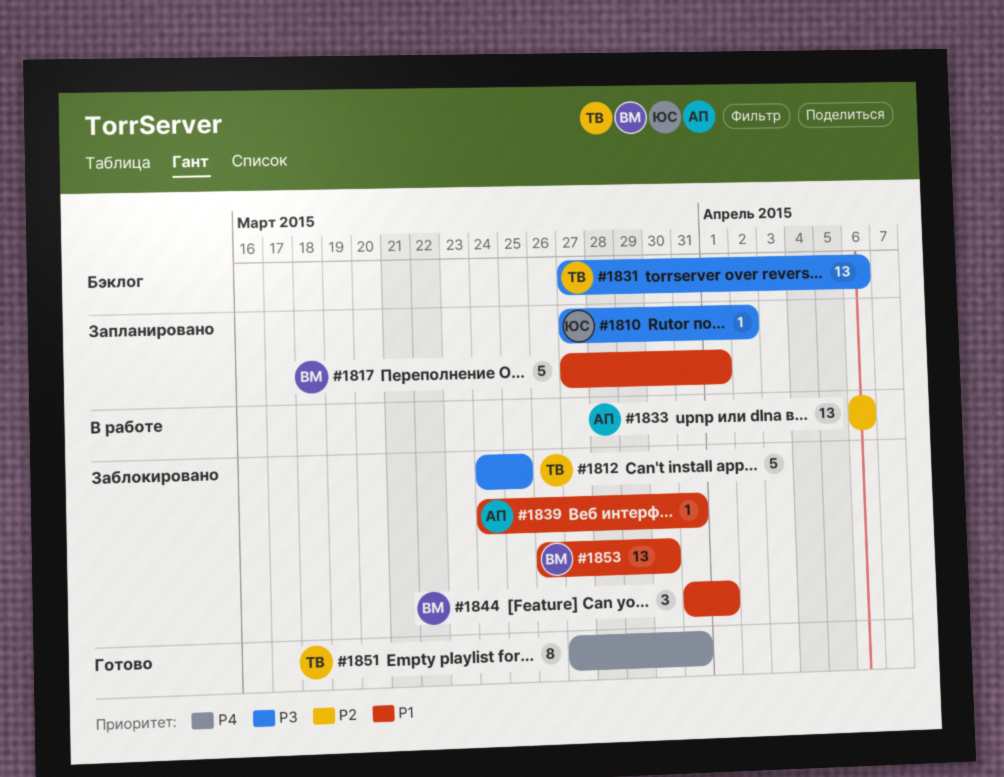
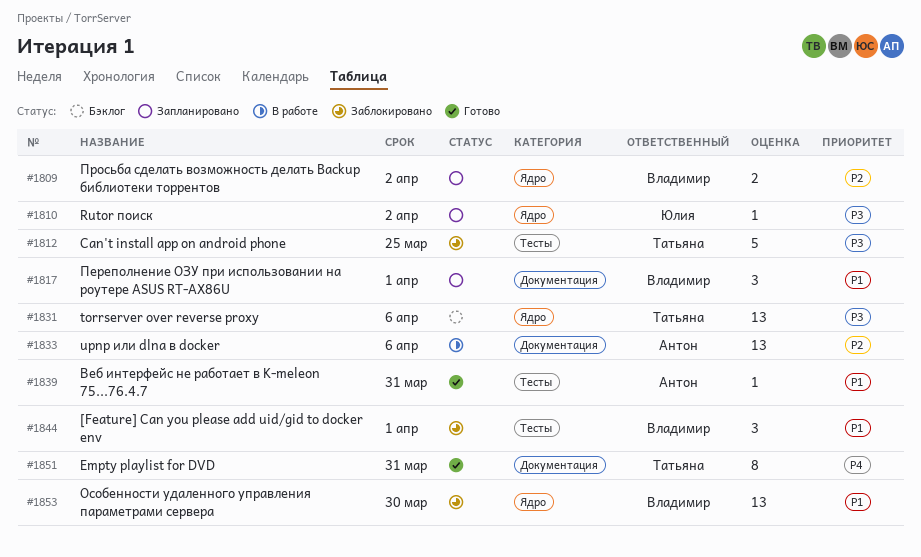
#1809: none -> present
#1817, estimate: 5 -> 3
#1839, status: Заблокировано -> Готово

